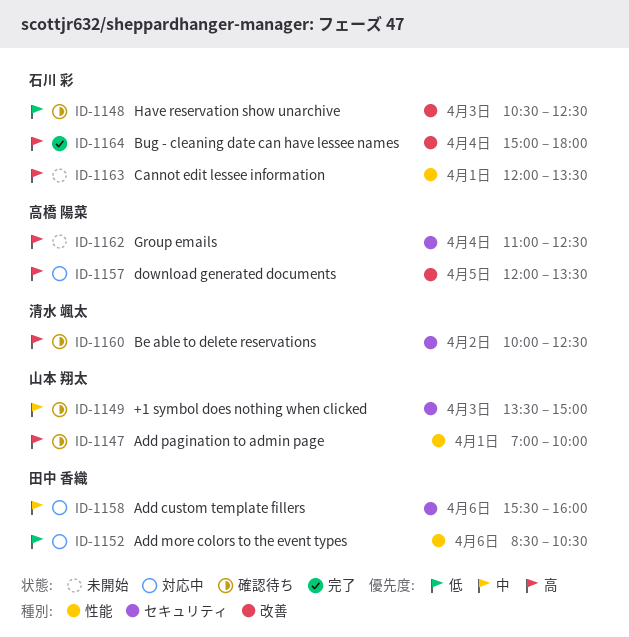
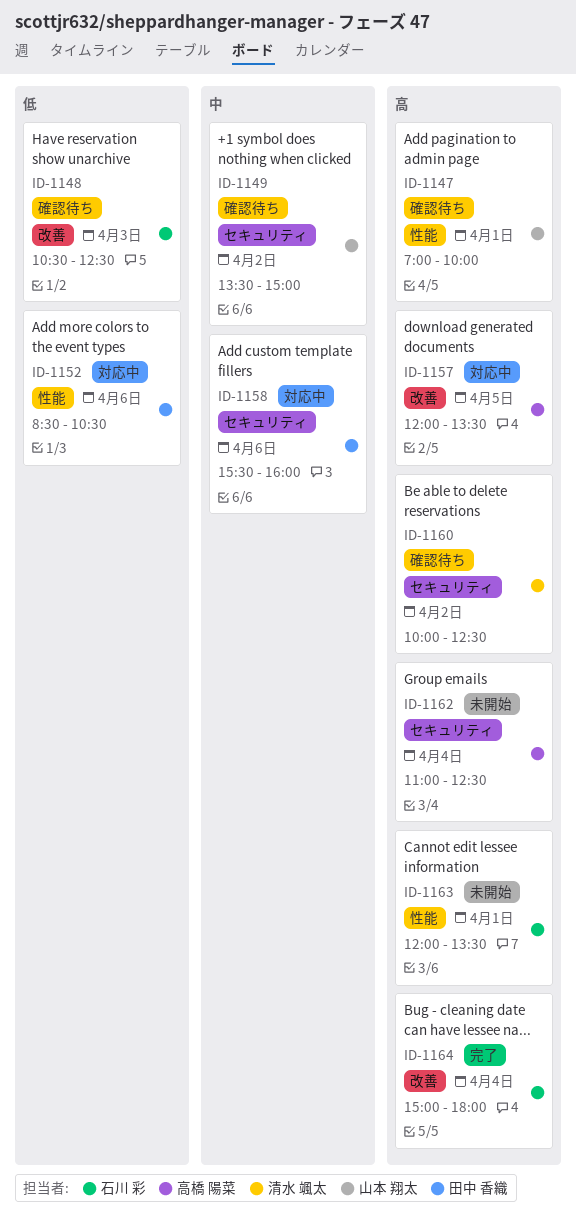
ID-1149, day: Apr 3 -> Apr 2

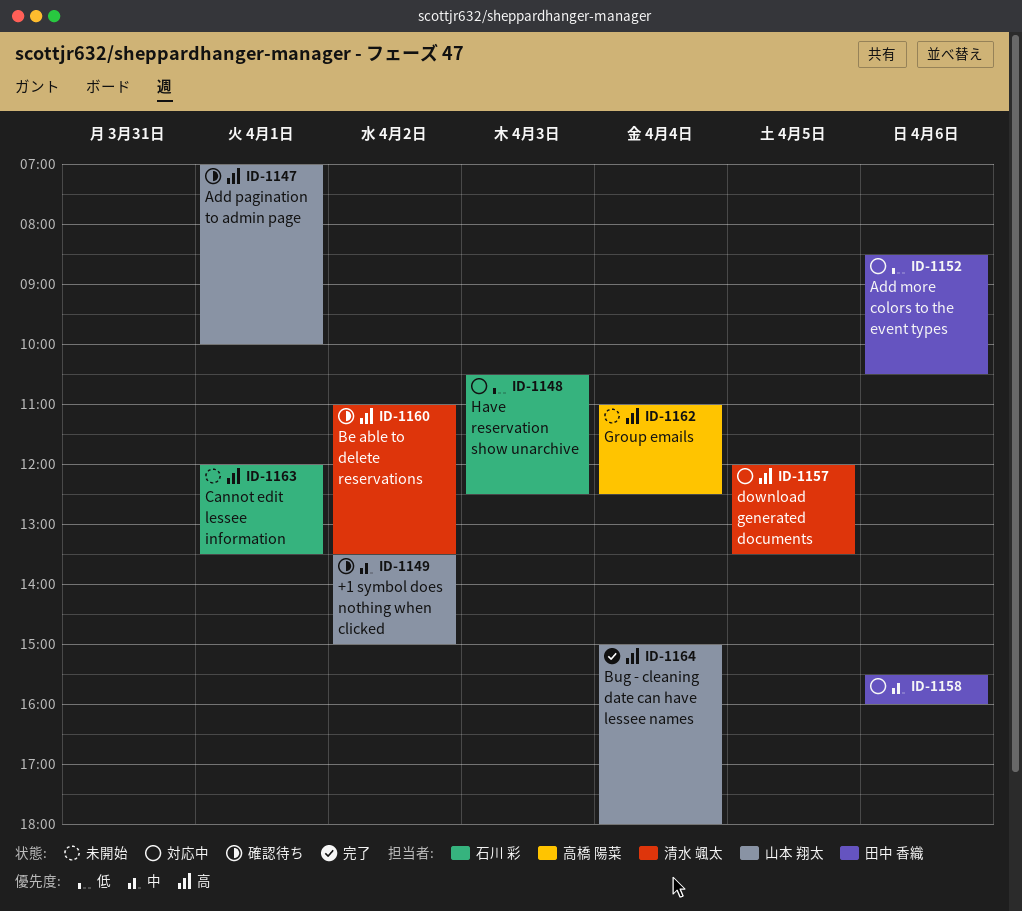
ID-1148, status: 確認待ち -> 対応中
ID-1157, owner: 高橋 陽菜 -> 清水 颯太
ID-1160, begins: 10:00 -> 11:00
ID-1160, ends: 12:30 -> 13:30
ID-1164, owner: 石川 彩 -> 山本 翔太

